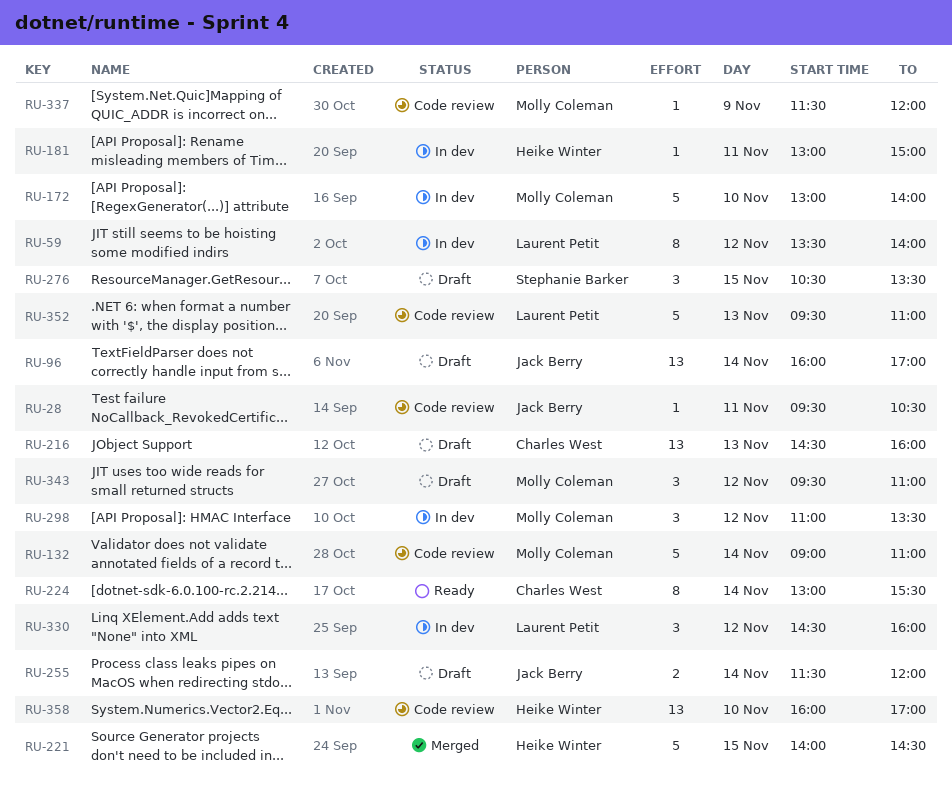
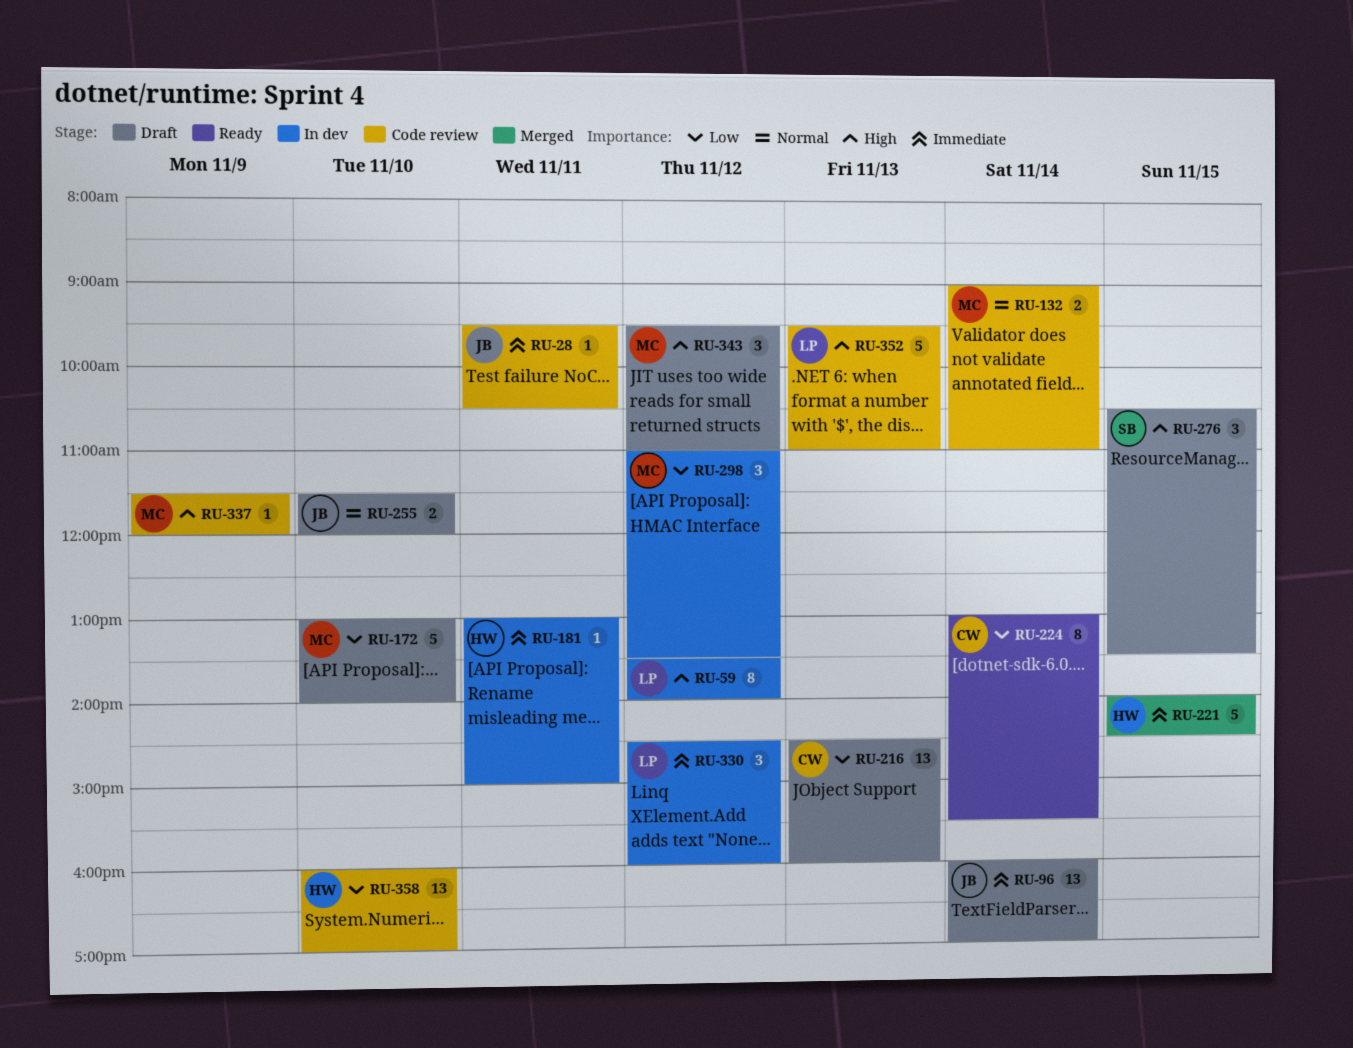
RU-132, estimate: 5 -> 2
RU-172, status: In dev -> Draft
RU-255, day: Nov 14 -> Nov 10

